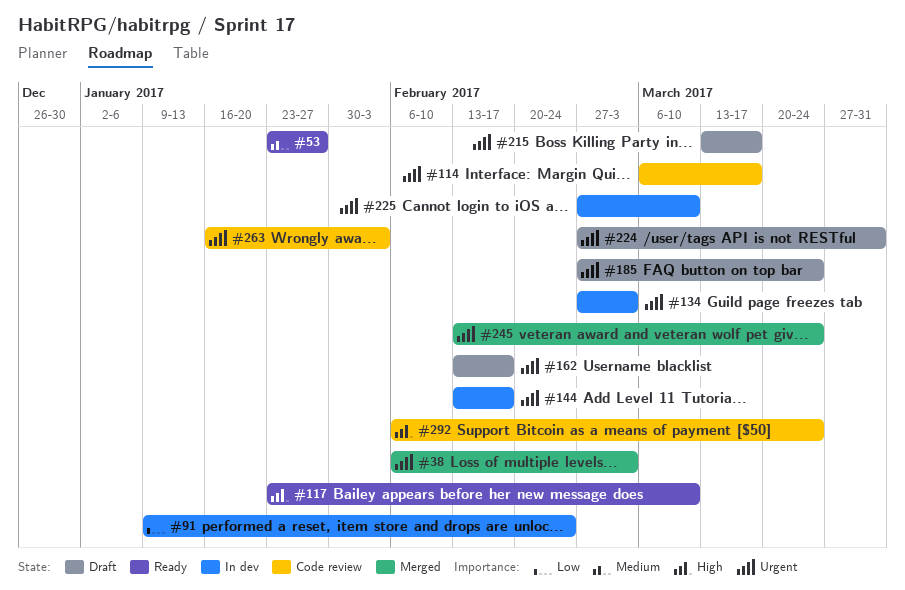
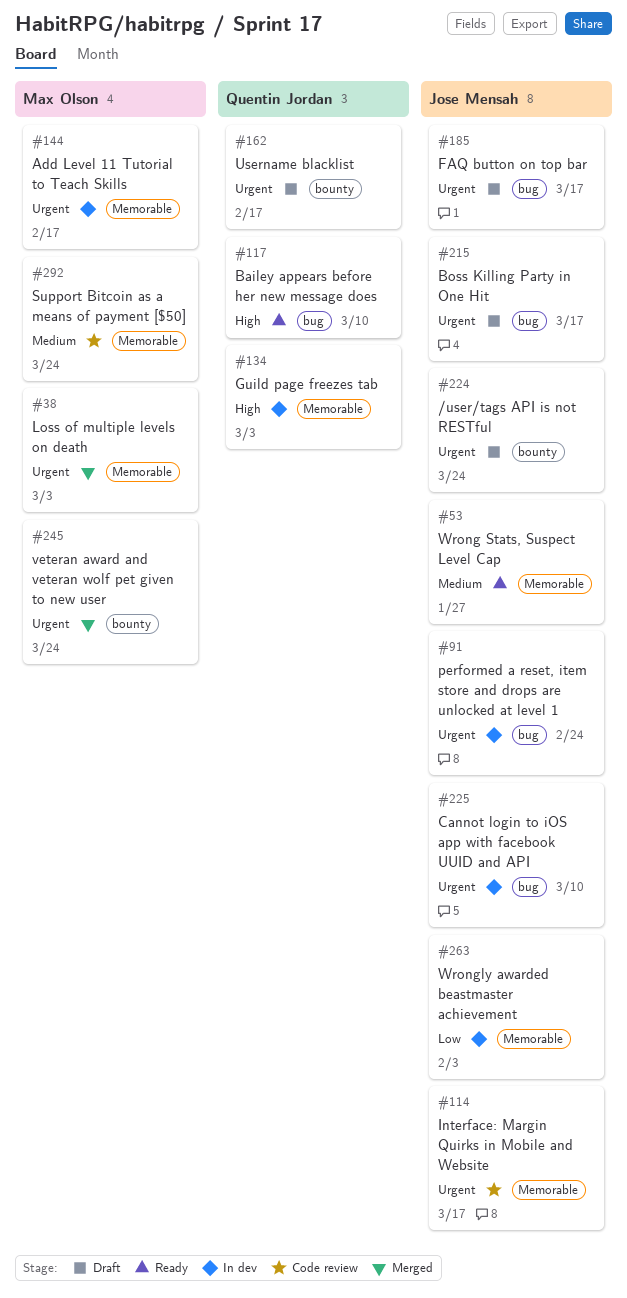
#91, priority: Low -> Urgent
#134, priority: Urgent -> High
#185, due: Mar 24 -> Mar 17
#224, due: Mar 31 -> Mar 24
#263, status: Code review -> In dev
#263, priority: Urgent -> Low
#292, priority: High -> Medium

